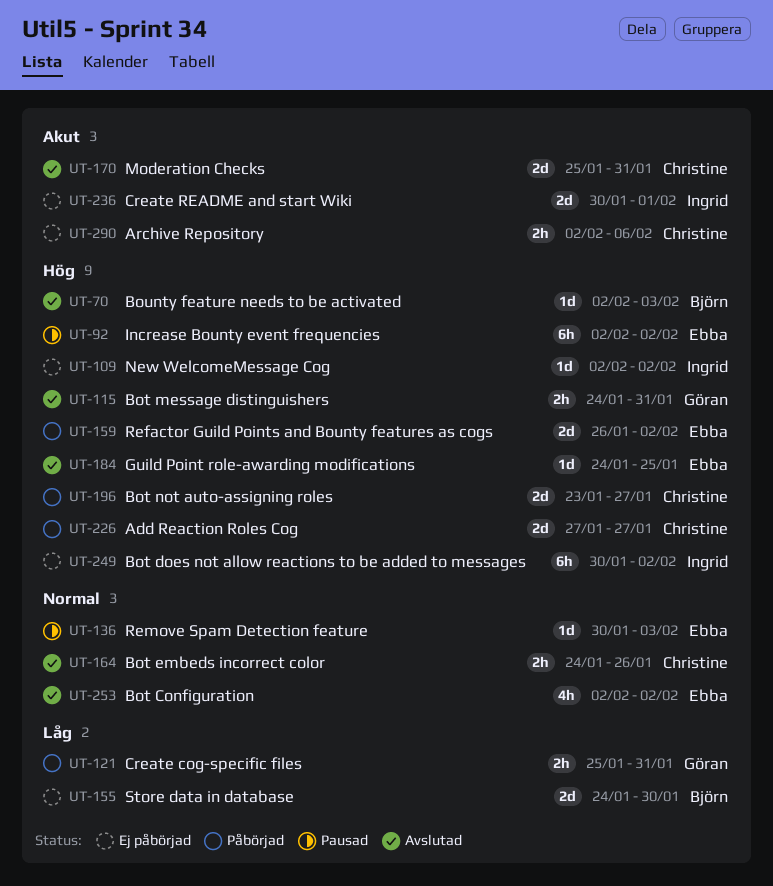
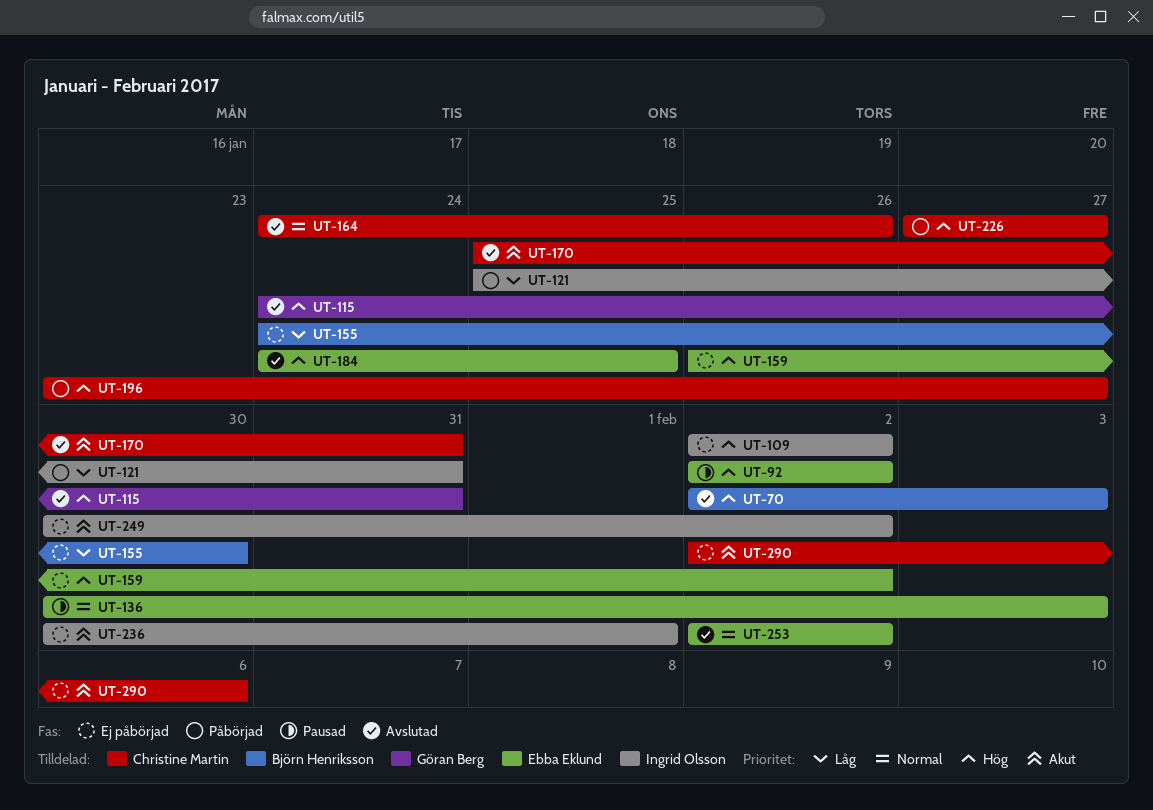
UT-121, owner: Göran Berg -> Ingrid Olsson
UT-159, status: Påbörjad -> Ej påbörjad
UT-249, priority: Hög -> Akut

